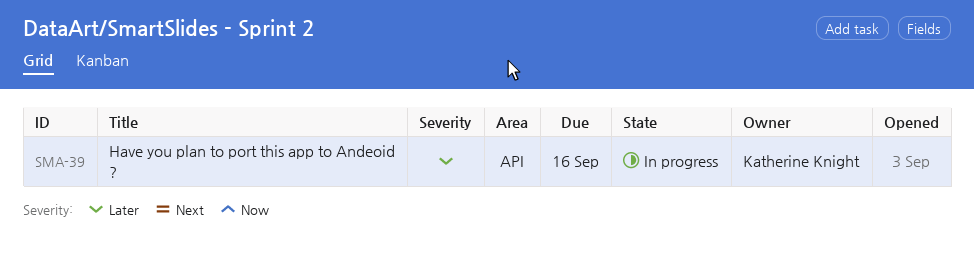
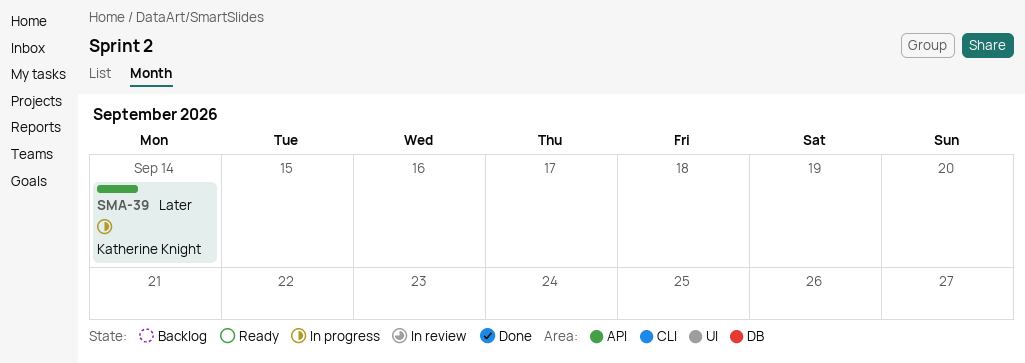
SMA-39, due: Sep 16 -> Sep 14

